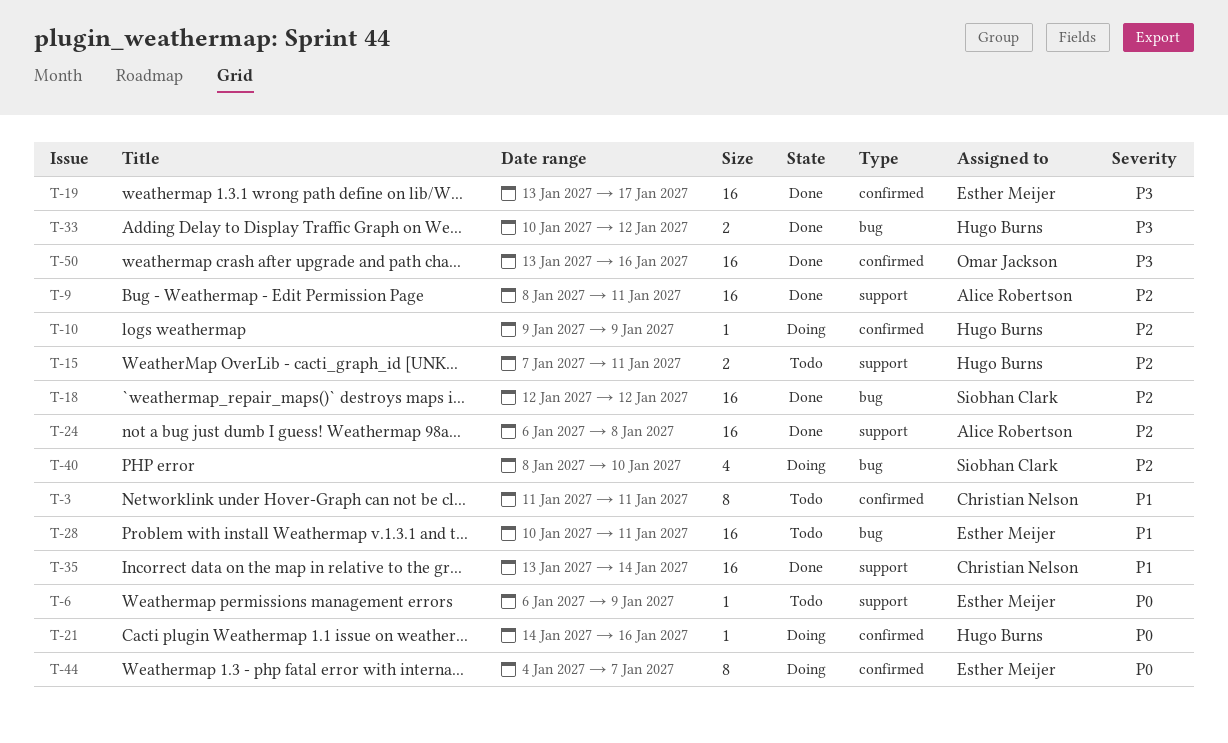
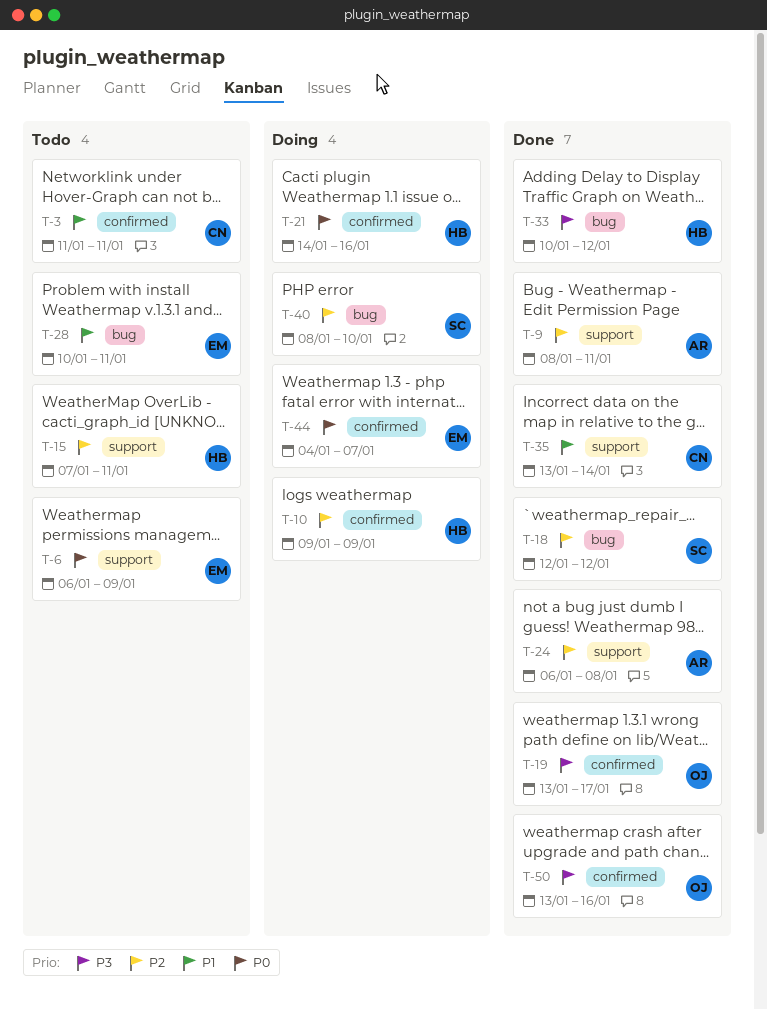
T-19, owner: Esther Meijer -> Omar Jackson

